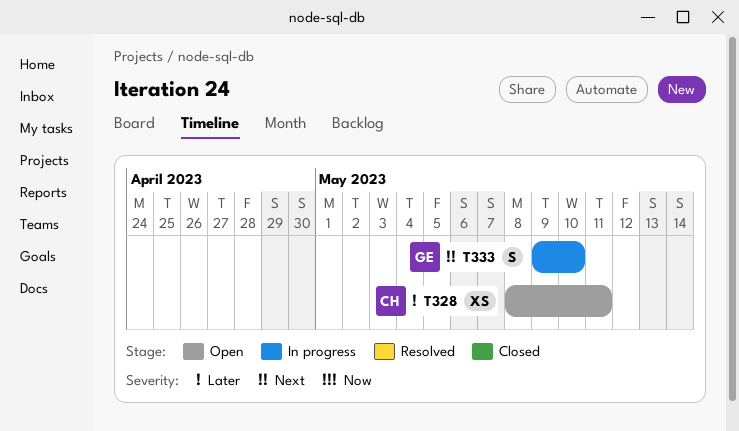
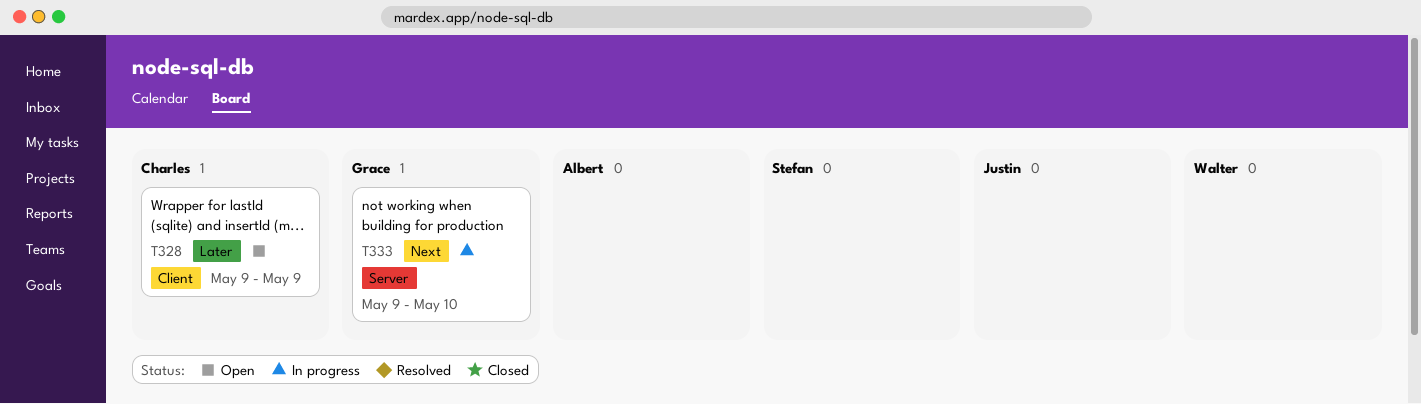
T328, start: May 8 -> May 9
T328, due: May 11 -> May 9

